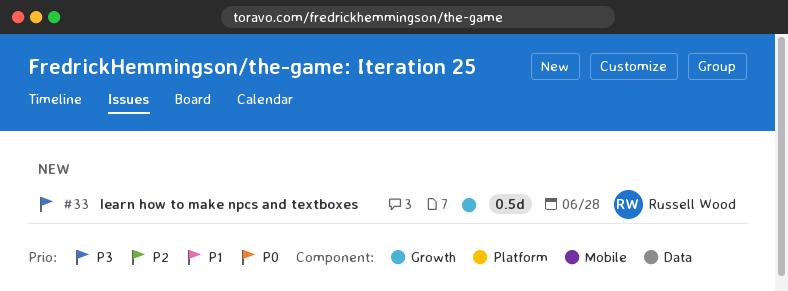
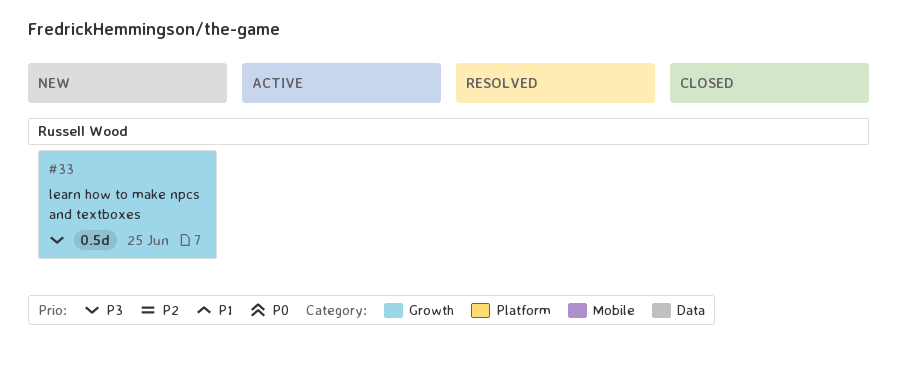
#33, due: Jun 28 -> Jun 25

